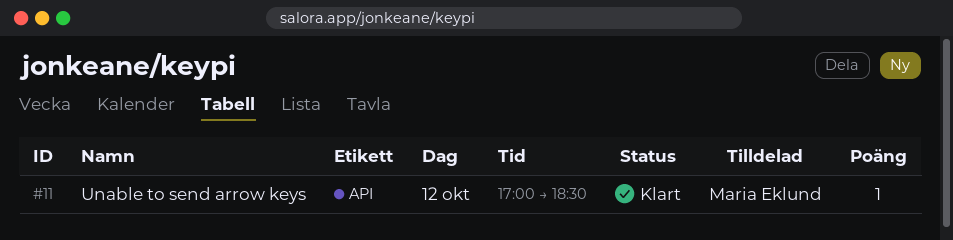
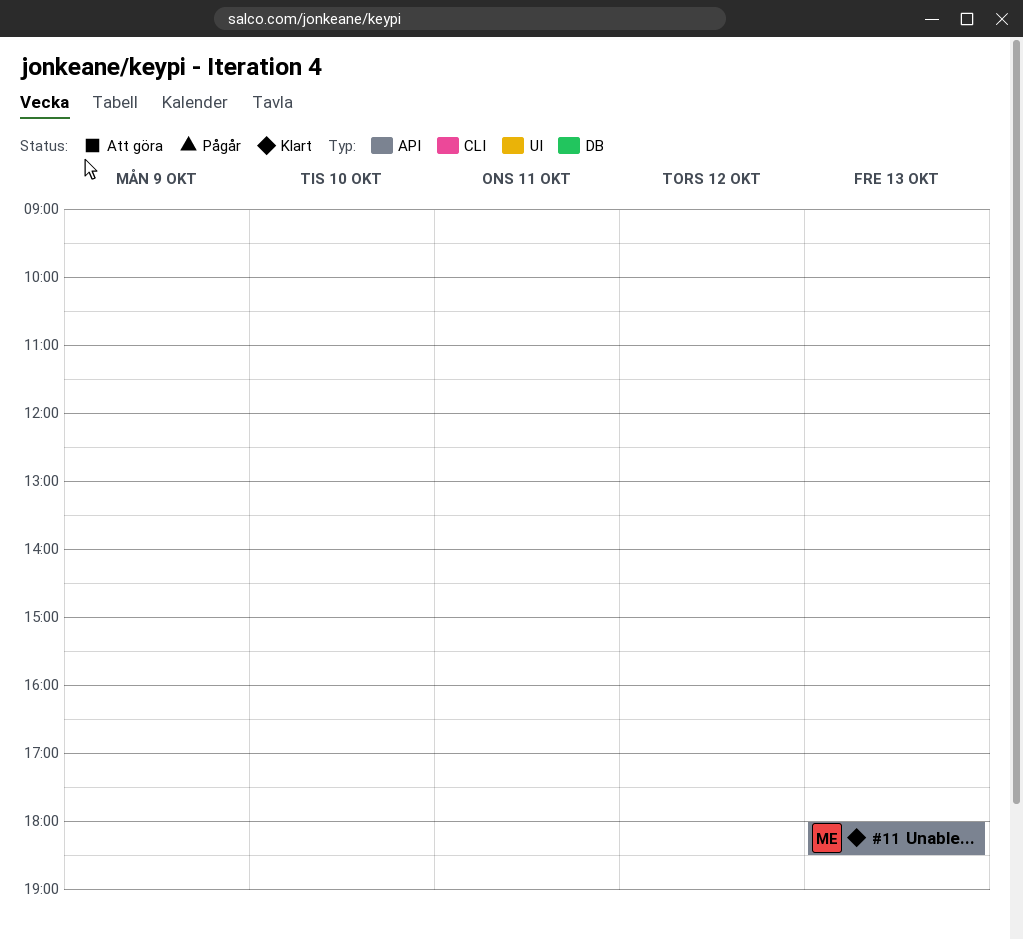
#11, day: Oct 12 -> Oct 13
#11, begins: 17:00 -> 18:00

